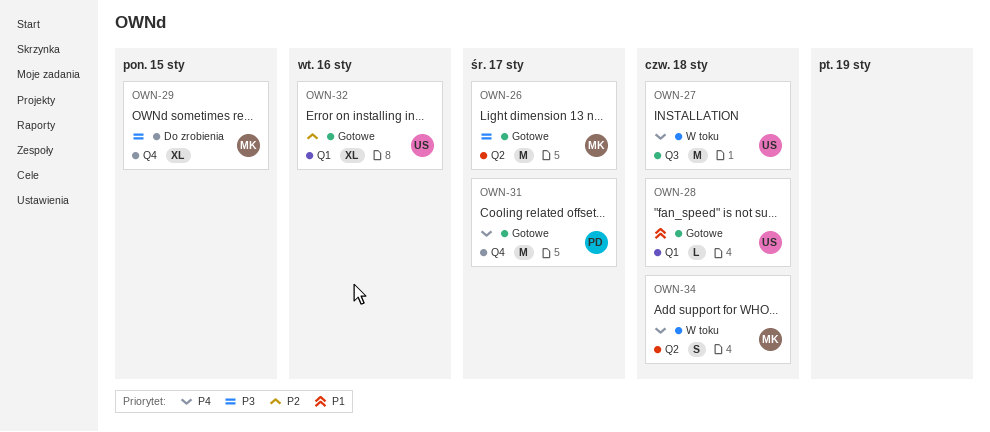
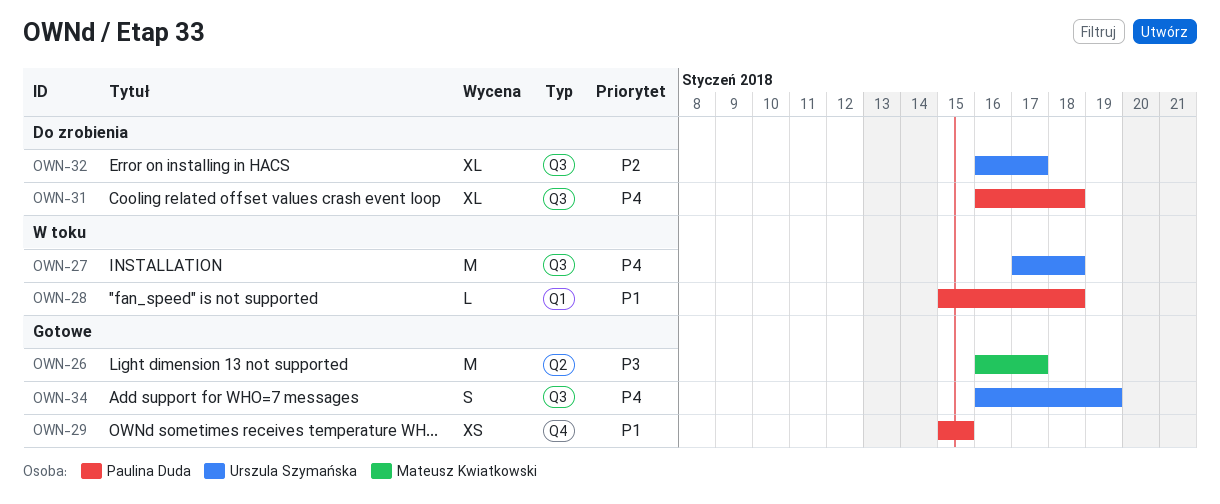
OWN-28, status: Gotowe -> W toku
OWN-28, owner: Urszula Szymańska -> Paulina Duda
OWN-29, status: Do zrobienia -> Gotowe
OWN-29, owner: Mateusz Kwiatkowski -> Paulina Duda
OWN-29, priority: P3 -> P1
OWN-29, estimate: XL -> XS
OWN-31, status: Gotowe -> Do zrobienia
OWN-31, label: Q4 -> Q3
OWN-31, estimate: M -> XL
OWN-31, due: Jan 17 -> Jan 18
OWN-32, status: Gotowe -> Do zrobienia
OWN-32, label: Q1 -> Q3
OWN-32, due: Jan 16 -> Jan 17
OWN-34, status: W toku -> Gotowe
OWN-34, owner: Mateusz Kwiatkowski -> Urszula Szymańska
OWN-34, label: Q2 -> Q3
OWN-34, due: Jan 18 -> Jan 19

